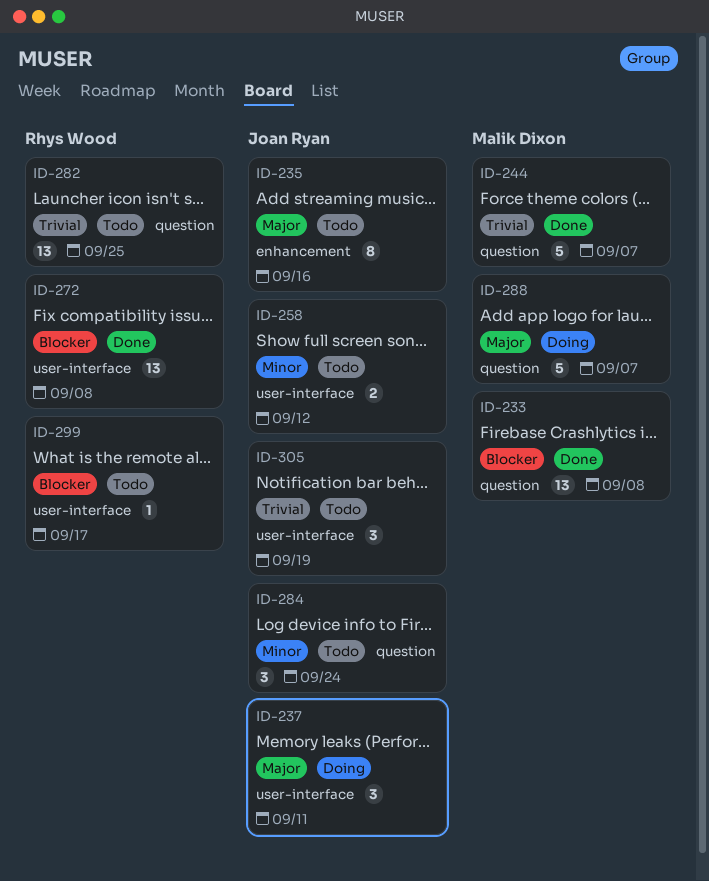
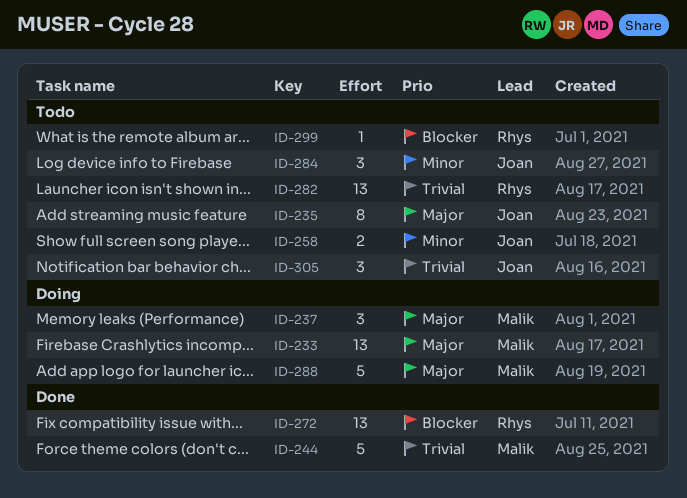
ID-233, status: Done -> Doing
ID-233, priority: Blocker -> Major
ID-237, owner: Joan Ryan -> Malik Dixon

